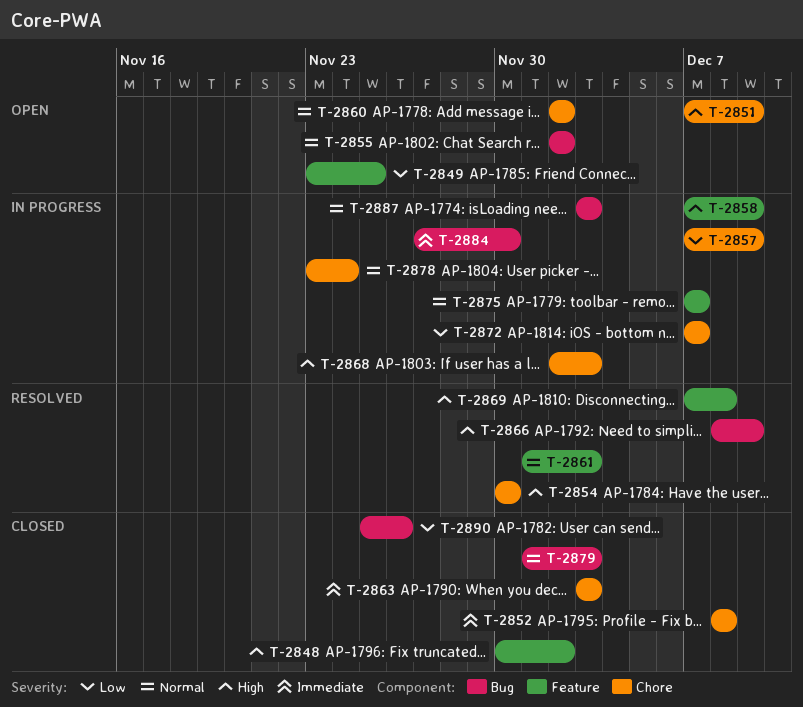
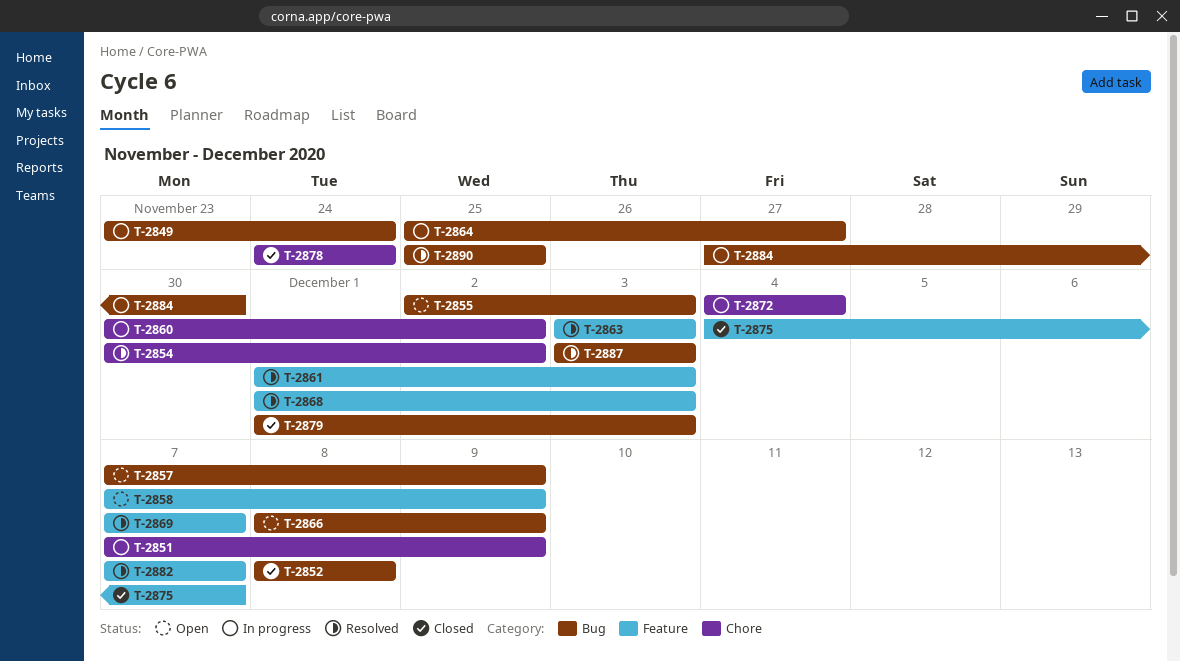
T-2848: present -> none
T-2849, status: Open -> In progress
T-2849, label: Feature -> Bug
T-2849, due: Nov 25 -> Nov 24
T-2851, status: Open -> In progress
T-2852, label: Chore -> Bug
T-2854, due: Nov 30 -> Dec 2
T-2855, due: Dec 2 -> Dec 3
T-2857, status: In progress -> Open
T-2857, label: Chore -> Bug
T-2858, status: In progress -> Open
T-2860, status: Open -> In progress
T-2860, start: Dec 2 -> Nov 30
T-2863, status: Closed -> Resolved
T-2863, label: Chore -> Feature
T-2864: none -> present
T-2866, status: Resolved -> Open
T-2868, status: In progress -> Resolved
T-2868, label: Chore -> Feature
T-2868, start: Dec 2 -> Dec 1
T-2869, due: Dec 8 -> Dec 7
T-2872, start: Dec 7 -> Dec 4
T-2872, due: Dec 7 -> Dec 4
T-2875, status: In progress -> Closed
T-2875, start: Dec 7 -> Dec 4
T-2878, status: In progress -> Closed
T-2878, start: Nov 23 -> Nov 24
T-2882: none -> present
T-2887, status: In progress -> Resolved
T-2890, status: Closed -> Resolved
T-2890, due: Nov 26 -> Nov 25

